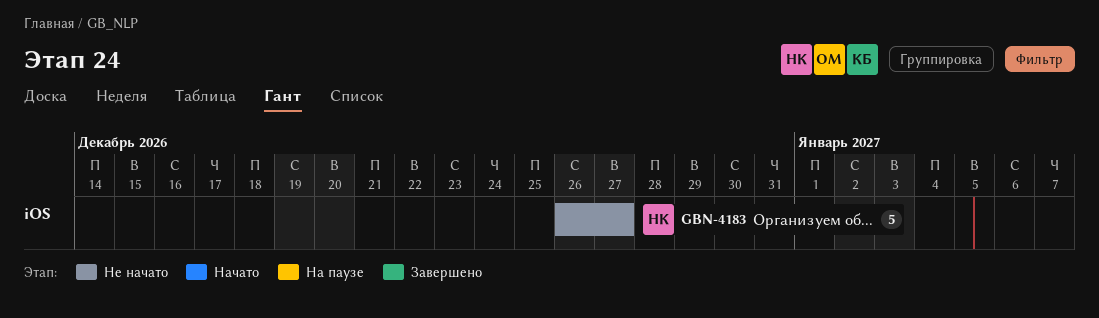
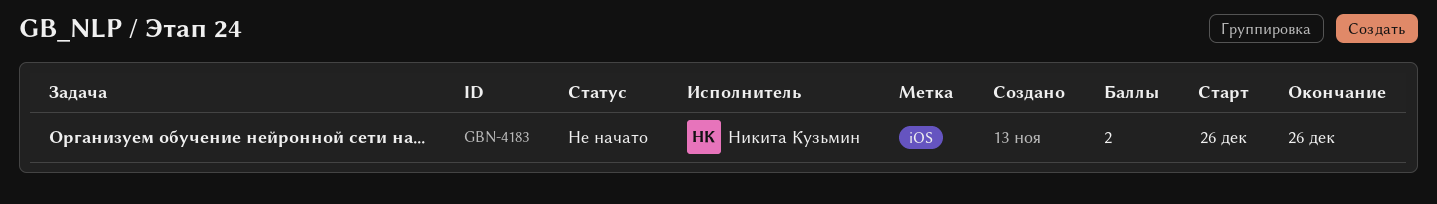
GBN-4183, estimate: 5 -> 2
GBN-4183, due: Dec 27 -> Dec 26

